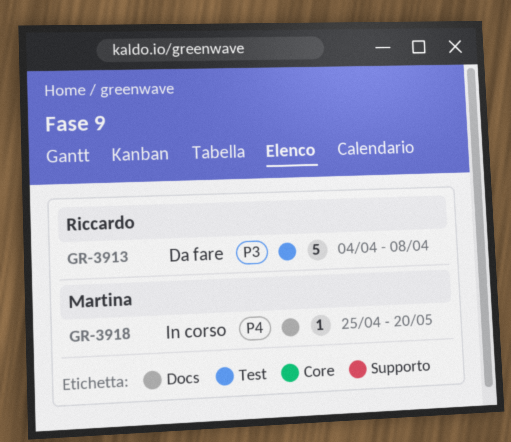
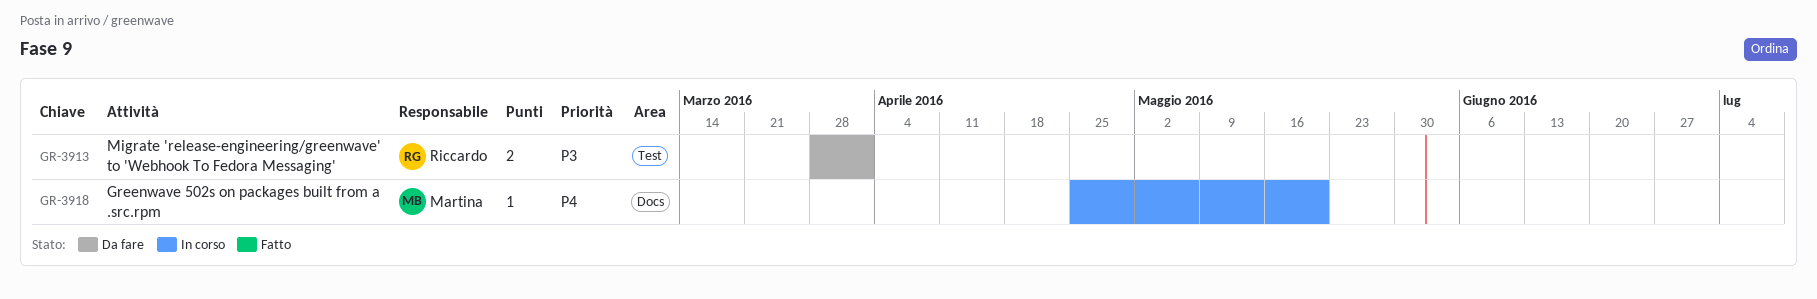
GR-3913, estimate: 5 -> 2
GR-3913, start: Apr 4 -> Mar 28
GR-3913, due: Apr 8 -> Apr 1

